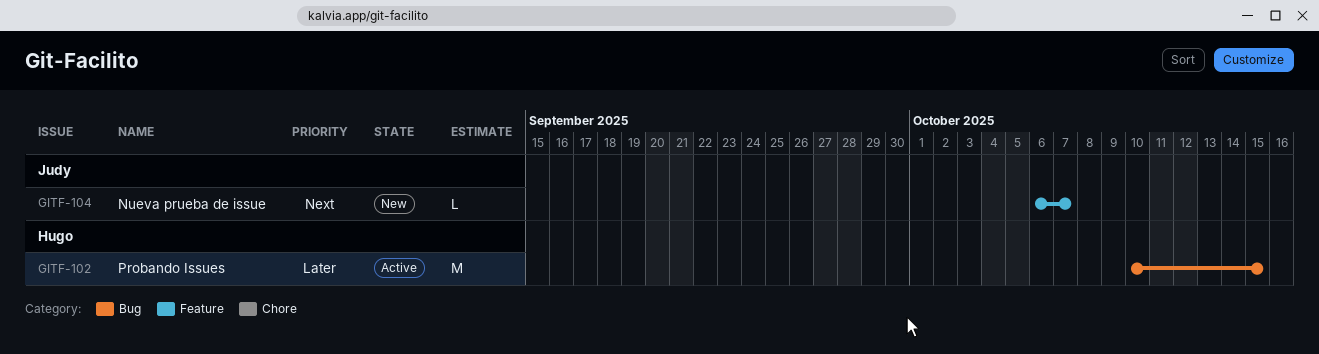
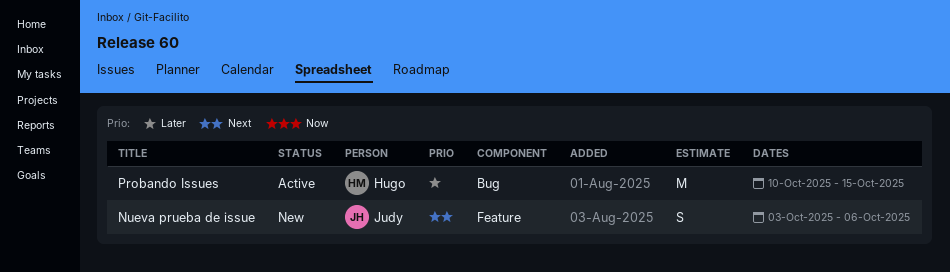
Nueva prueba de issue, estimate: L -> S
Nueva prueba de issue, start: Oct 6 -> Oct 3
Nueva prueba de issue, due: Oct 7 -> Oct 6

